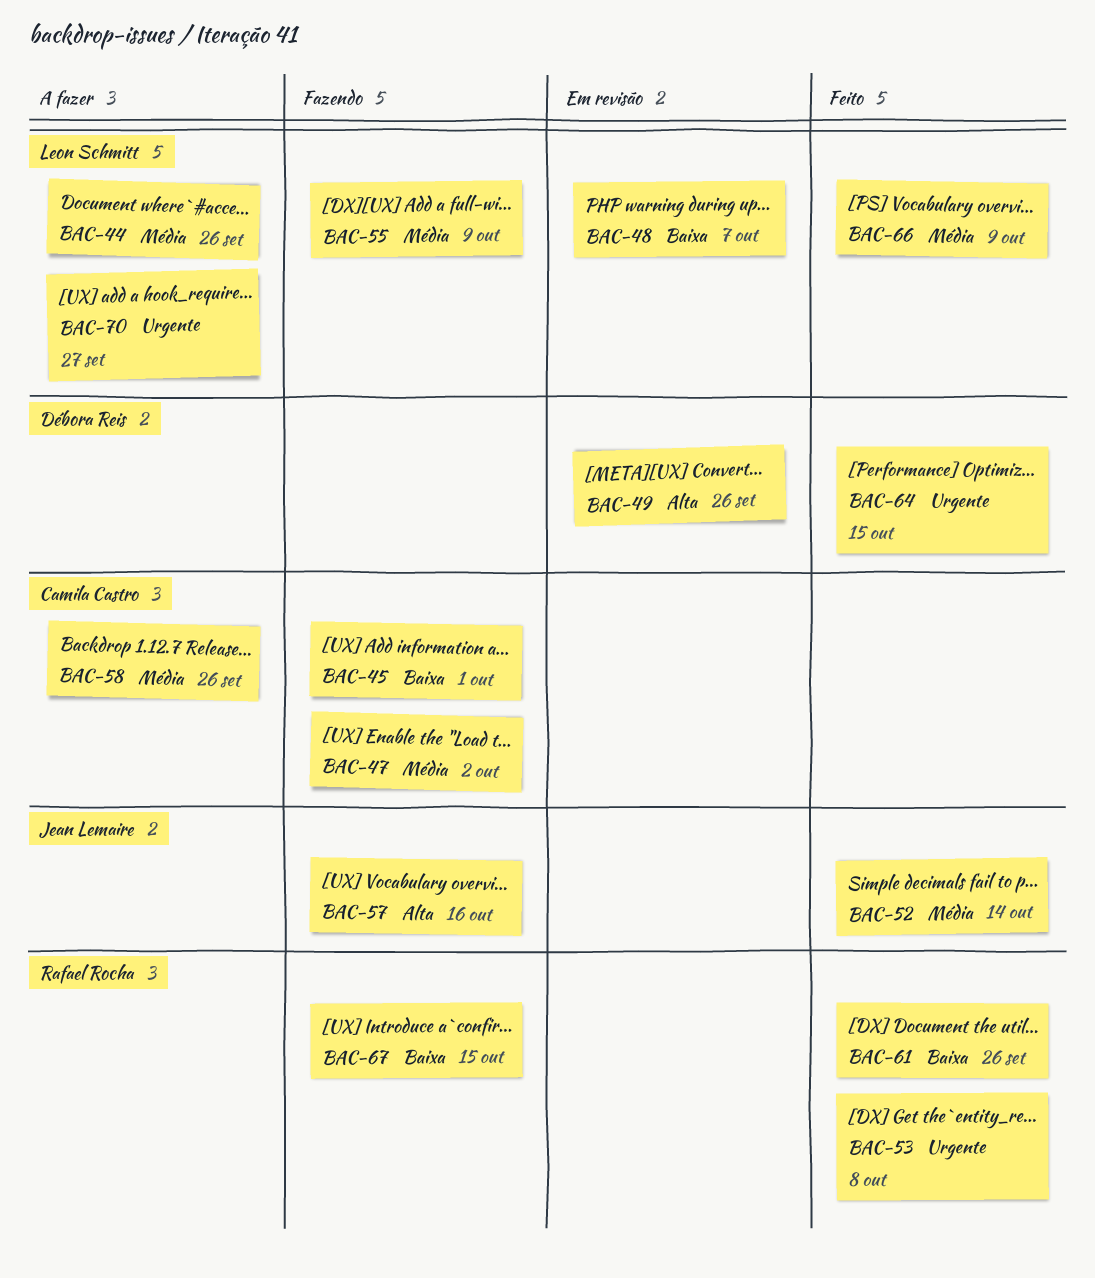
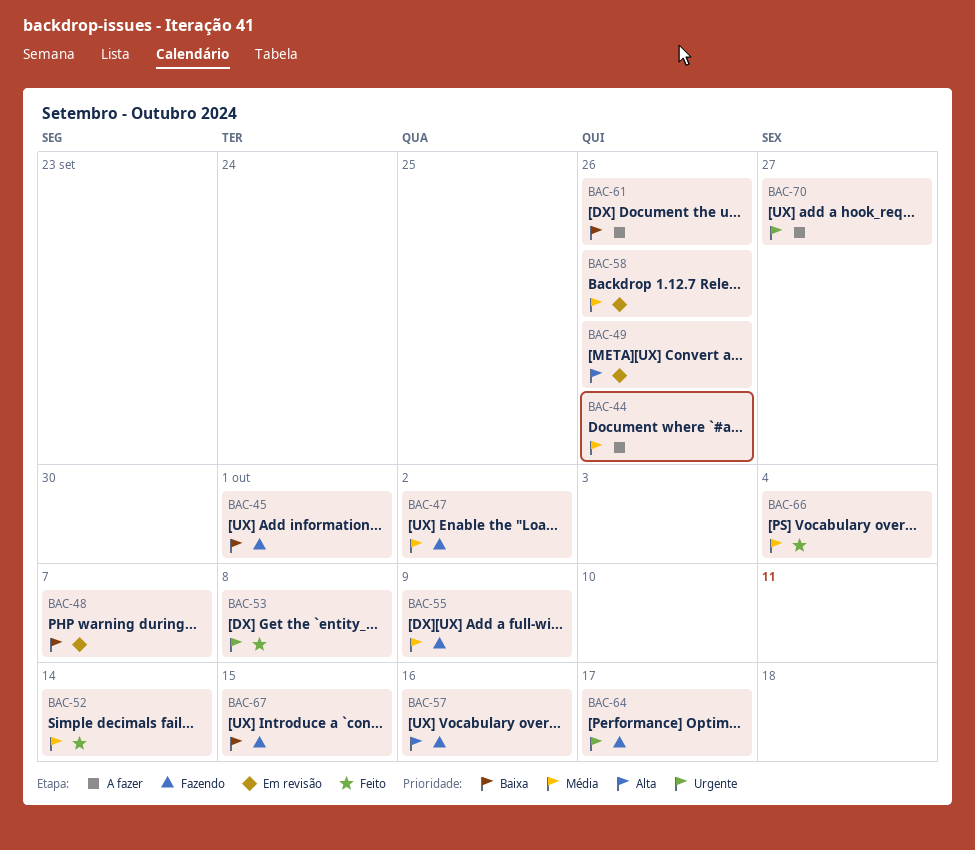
BAC-58, status: A fazer -> Em revisão
BAC-61, status: Feito -> A fazer
BAC-64, status: Feito -> Fazendo
BAC-64, due: Oct 15 -> Oct 17
BAC-66, due: Oct 9 -> Oct 4

